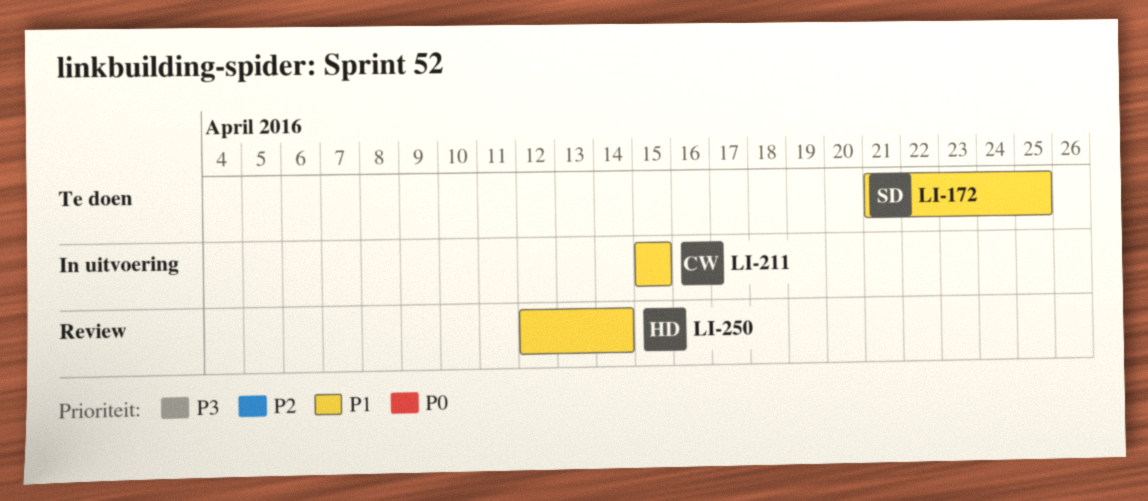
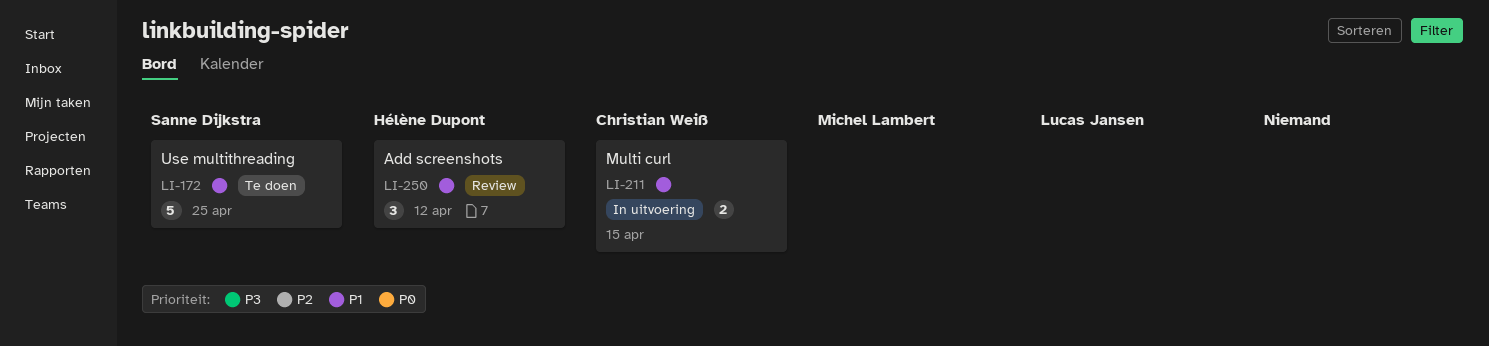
LI-250, due: Apr 14 -> Apr 12

